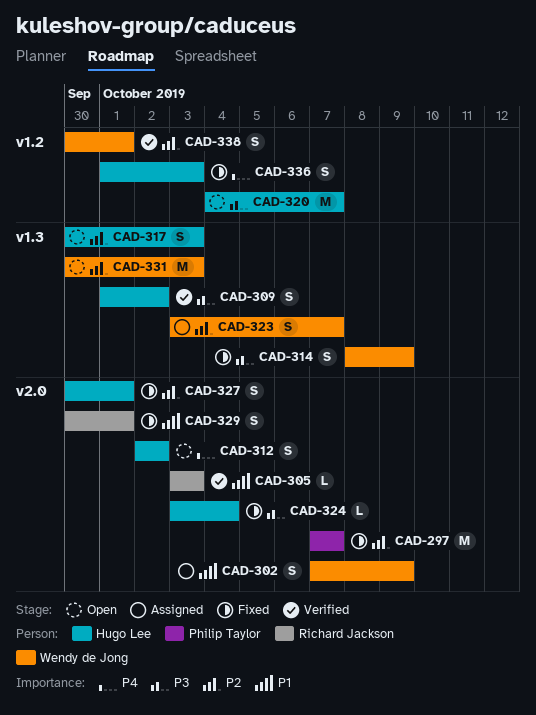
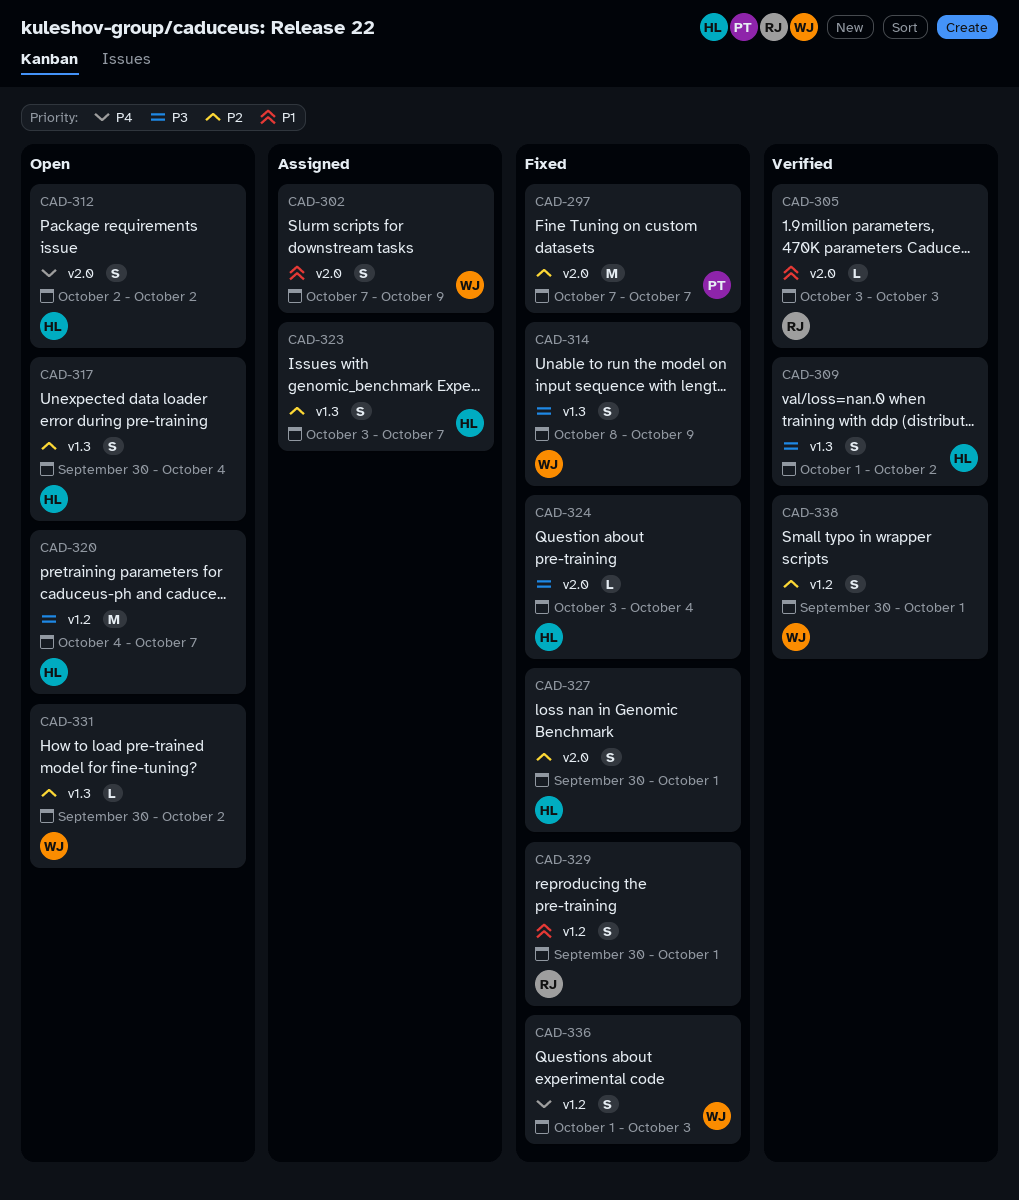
CAD-317, due: Oct 3 -> Oct 4
CAD-323, owner: Wendy de Jong -> Hugo Lee
CAD-329, label: v2.0 -> v1.2
CAD-331, estimate: M -> L
CAD-331, due: Oct 3 -> Oct 2
CAD-336, owner: Hugo Lee -> Wendy de Jong

